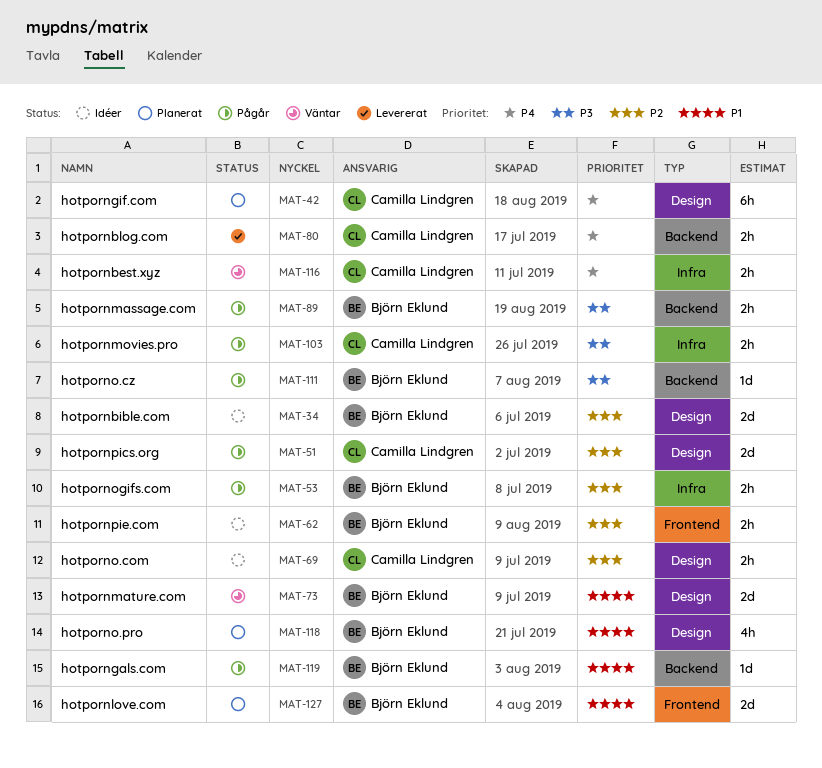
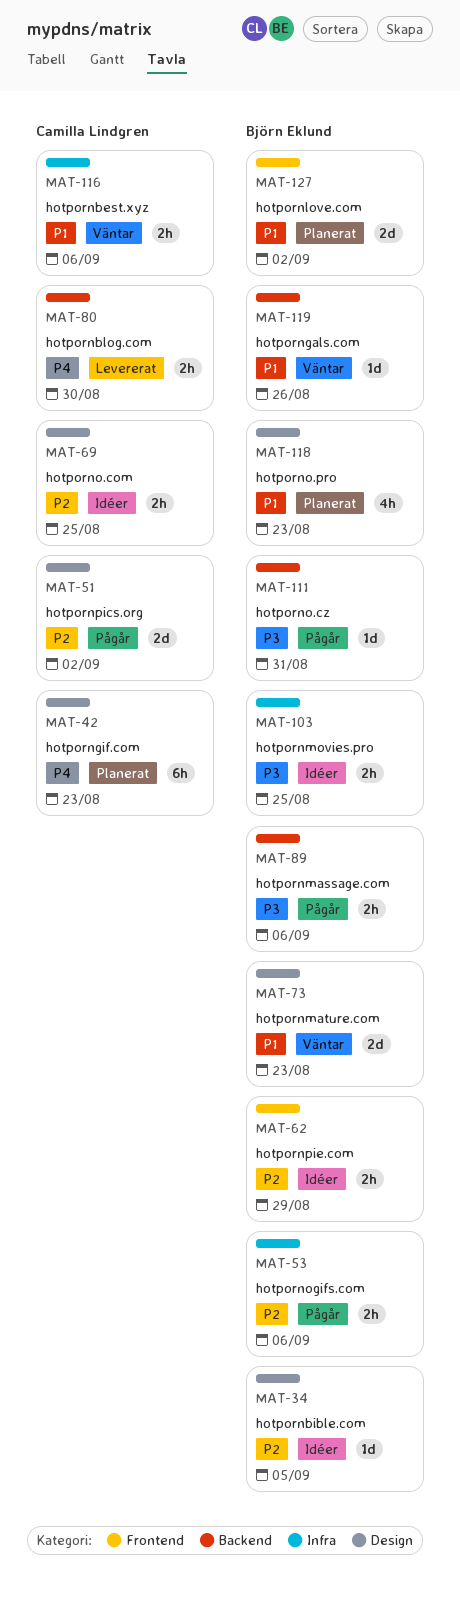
MAT-34, estimate: 2d -> 1d
MAT-103, status: Pågår -> Idéer
MAT-103, owner: Camilla Lindgren -> Björn Eklund
MAT-116, priority: P4 -> P1
MAT-119, status: Pågår -> Väntar

